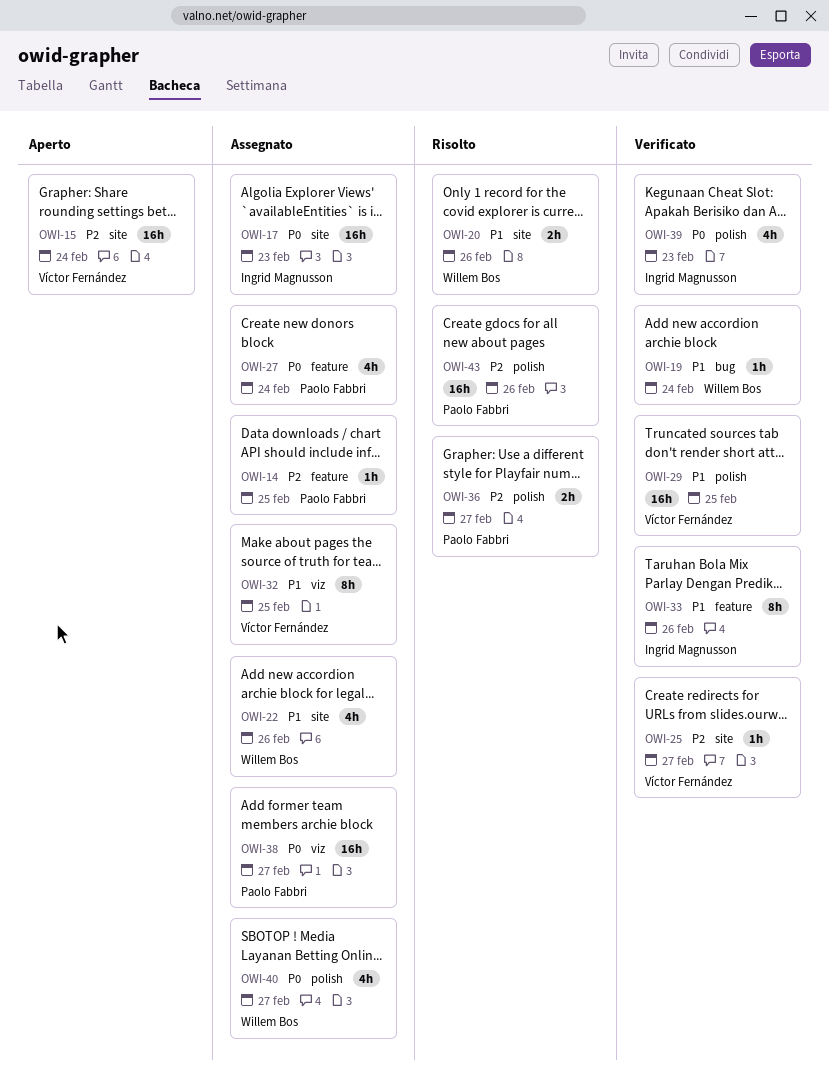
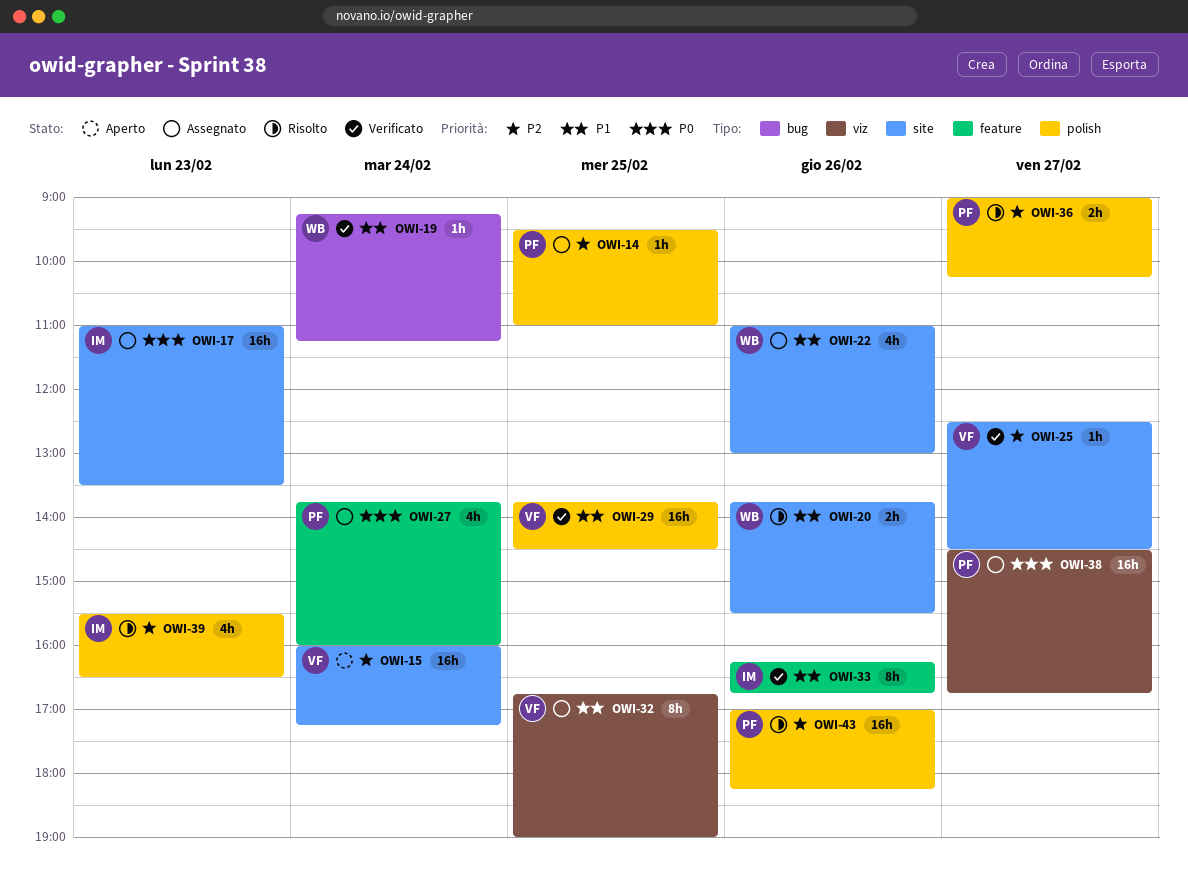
OWI-14, label: feature -> polish
OWI-39, status: Verificato -> Risolto
OWI-39, priority: P0 -> P2
OWI-40: present -> none

